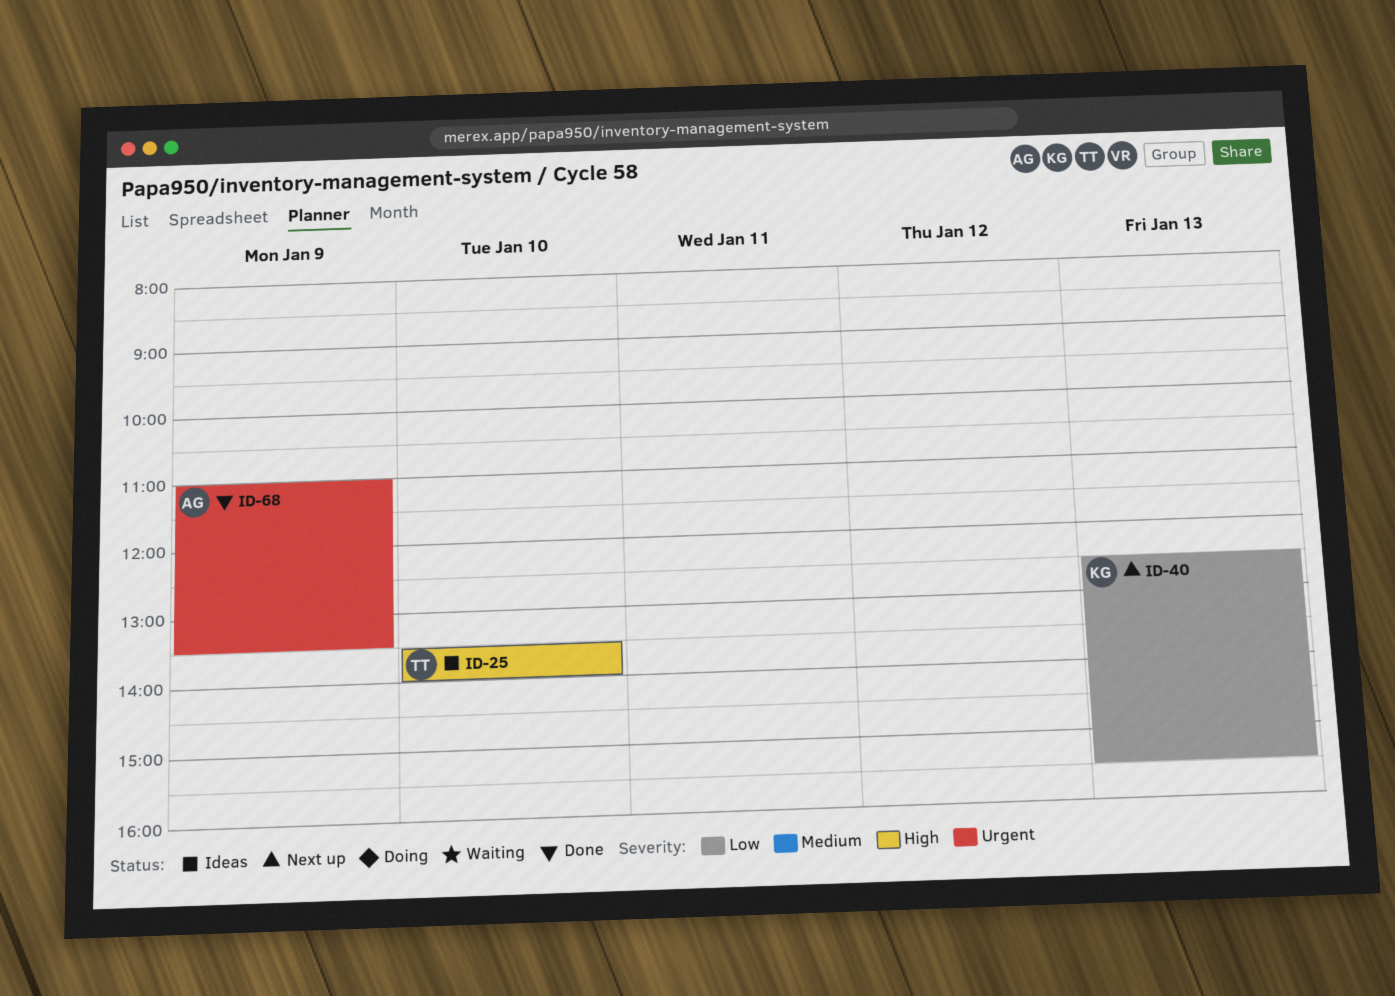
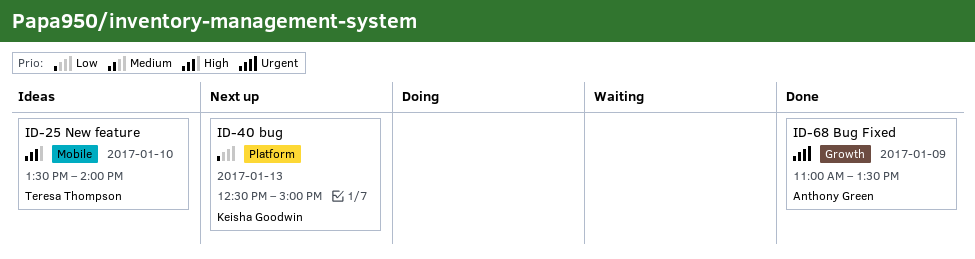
ID-40, ends: 15:30 -> 15:00

